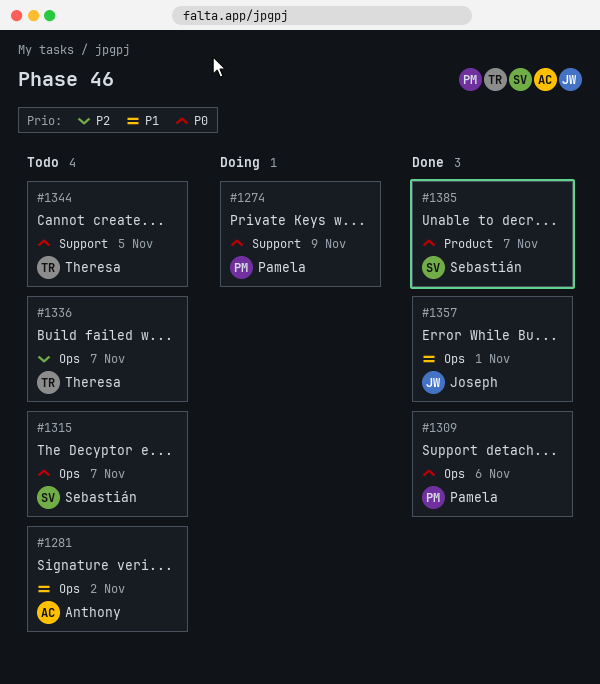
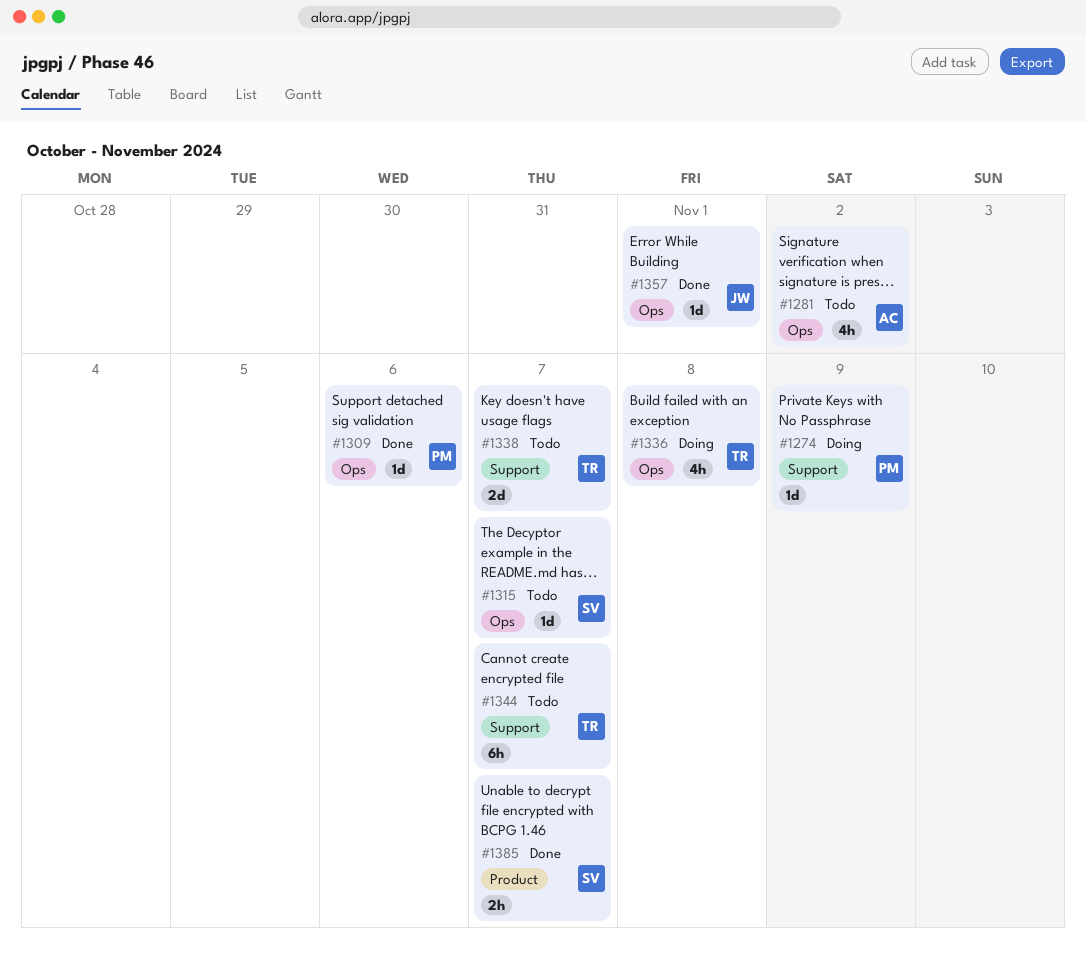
#1336, status: Todo -> Doing
#1336, due: Nov 7 -> Nov 8
#1338: none -> present
#1344, due: Nov 5 -> Nov 7

